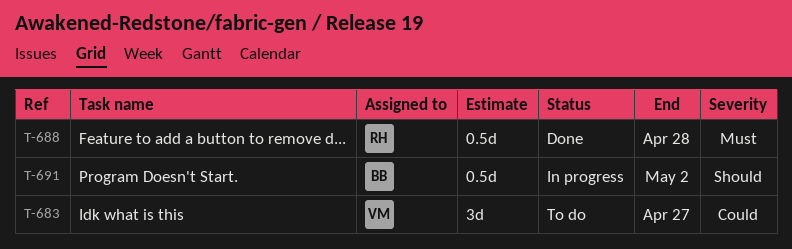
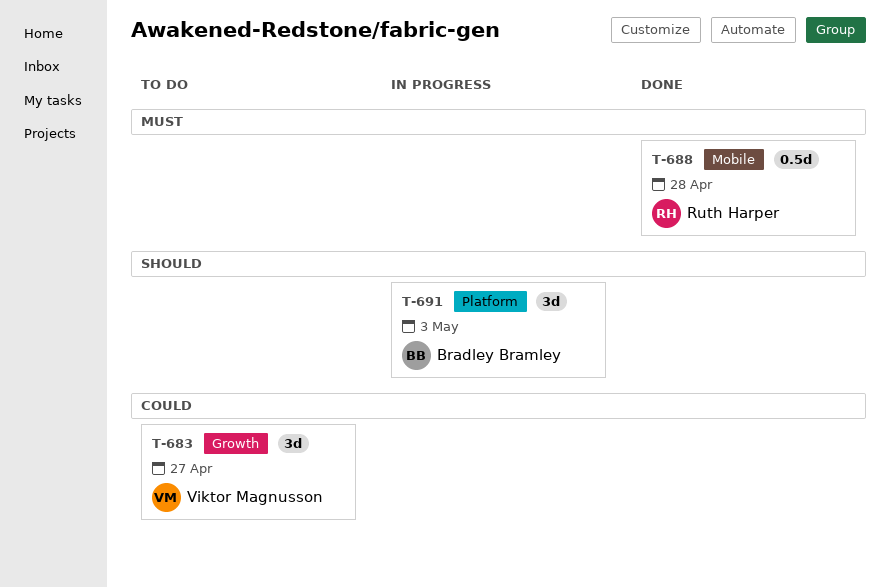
T-691, estimate: 0.5d -> 3d
T-691, due: May 2 -> May 3

